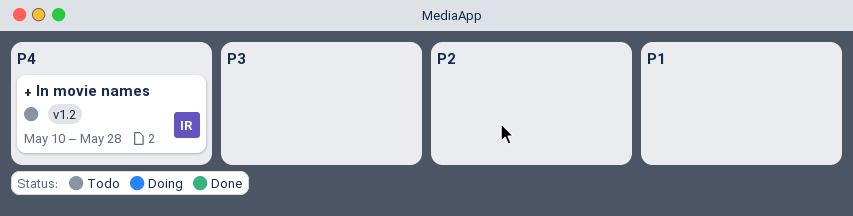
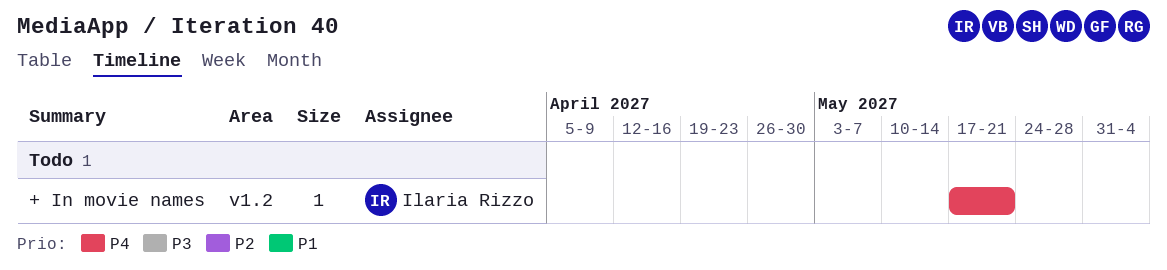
+ In movie names, start: May 10 -> May 17
+ In movie names, due: May 28 -> May 21

